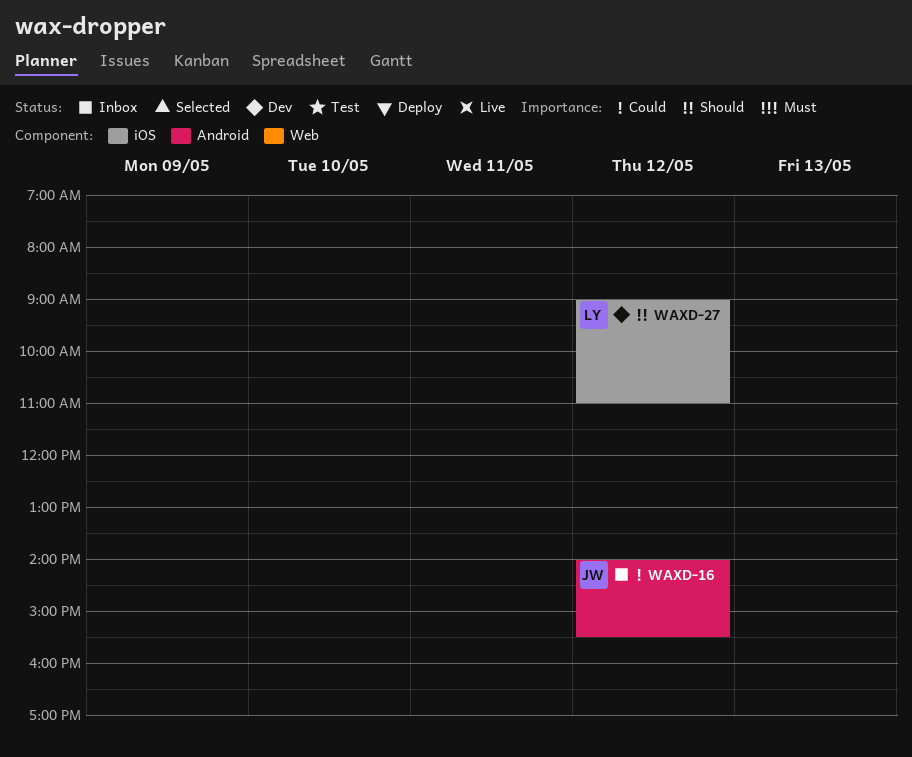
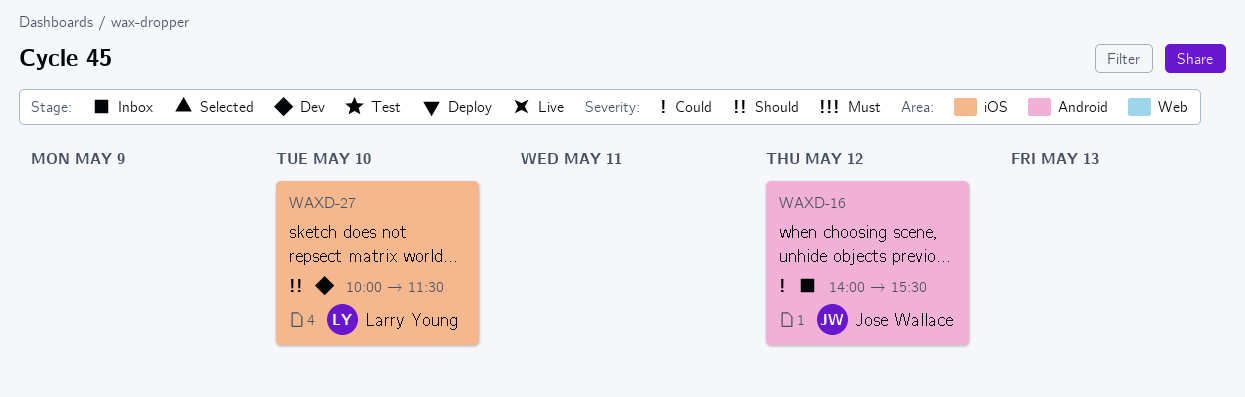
WAXD-27, day: May 12 -> May 10
WAXD-27, begins: 09:00 -> 10:00
WAXD-27, ends: 11:00 -> 11:30

